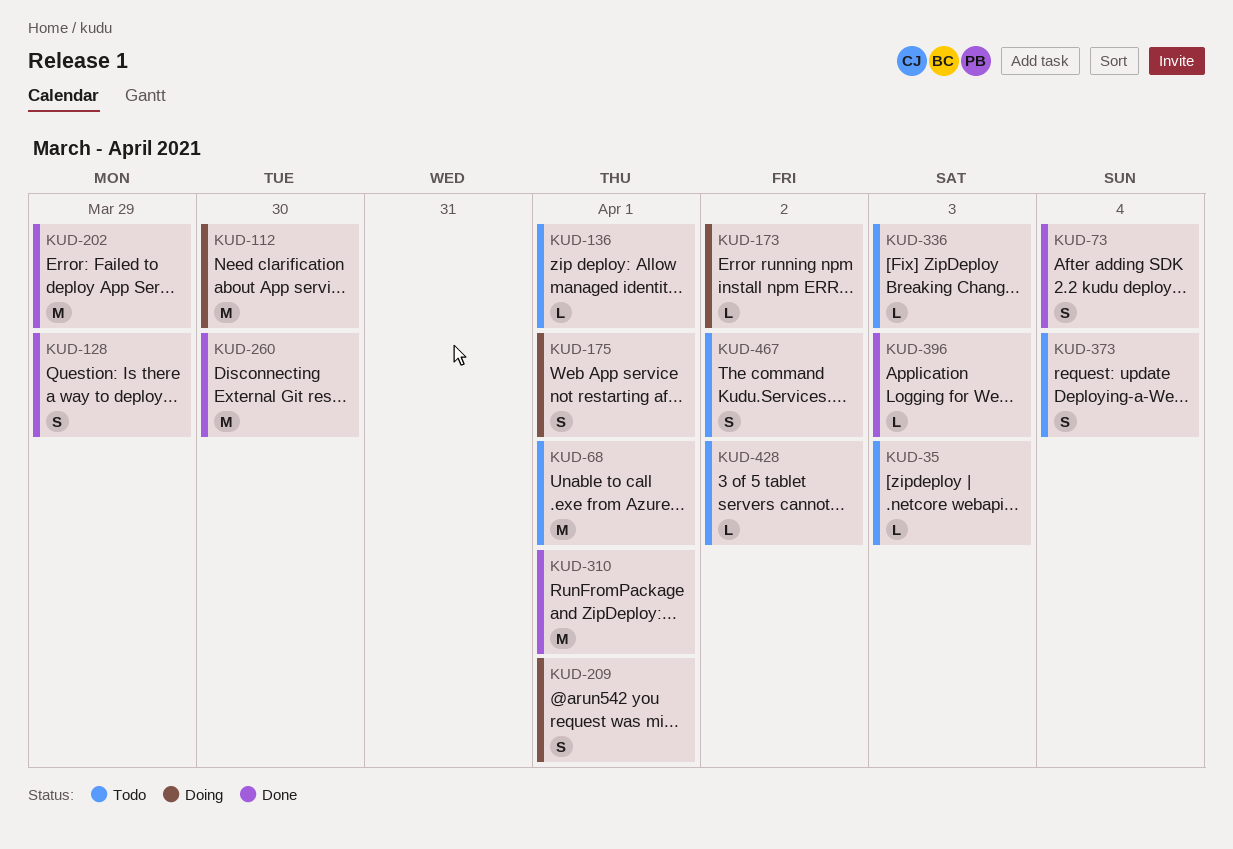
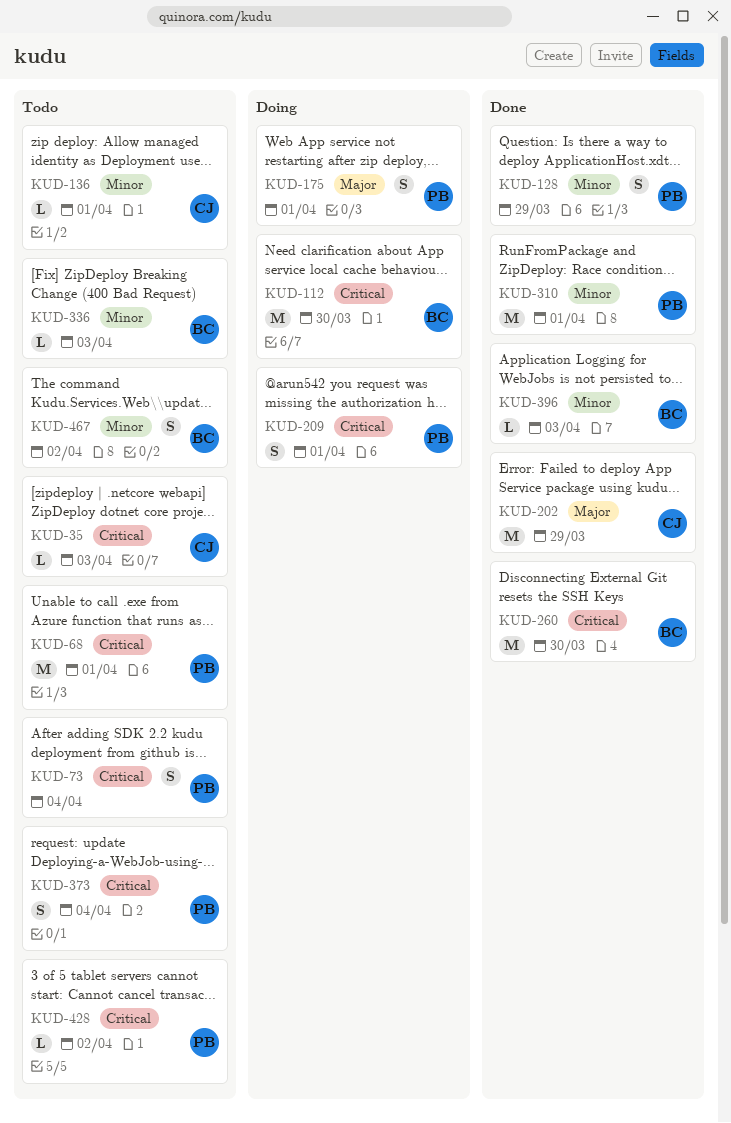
KUD-73, status: Done -> Todo
KUD-173: present -> none

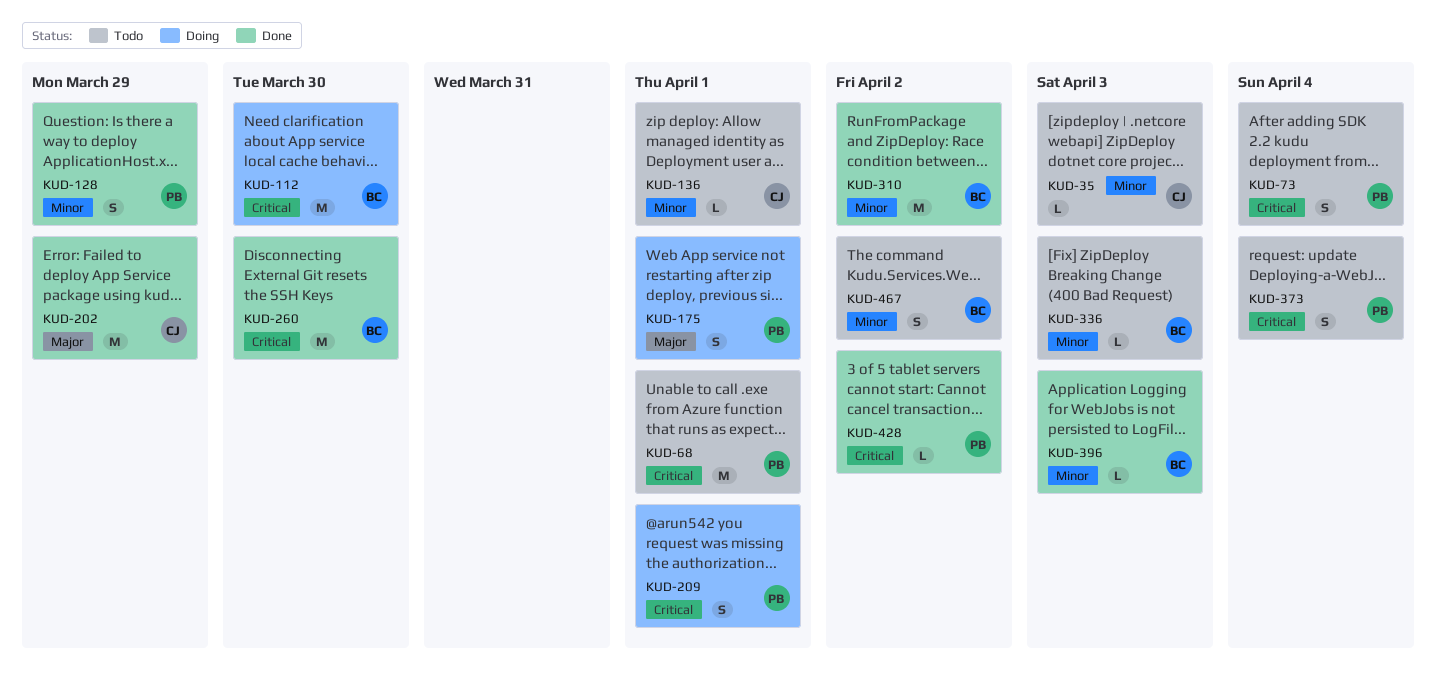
KUD-35, priority: Critical -> Minor
KUD-310, owner: PB -> BC
KUD-310, due: Apr 1 -> Apr 2
KUD-428, status: Todo -> Done

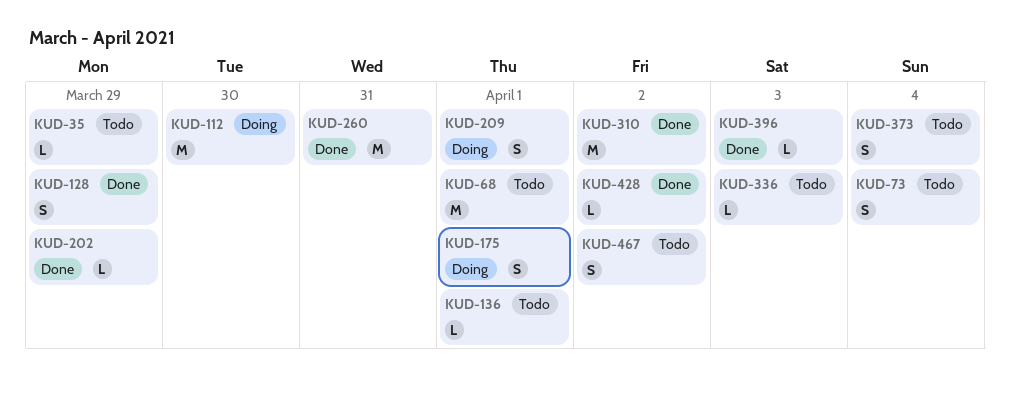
KUD-35, due: Apr 3 -> Mar 29
KUD-202, estimate: M -> L
KUD-260, due: Mar 30 -> Mar 31

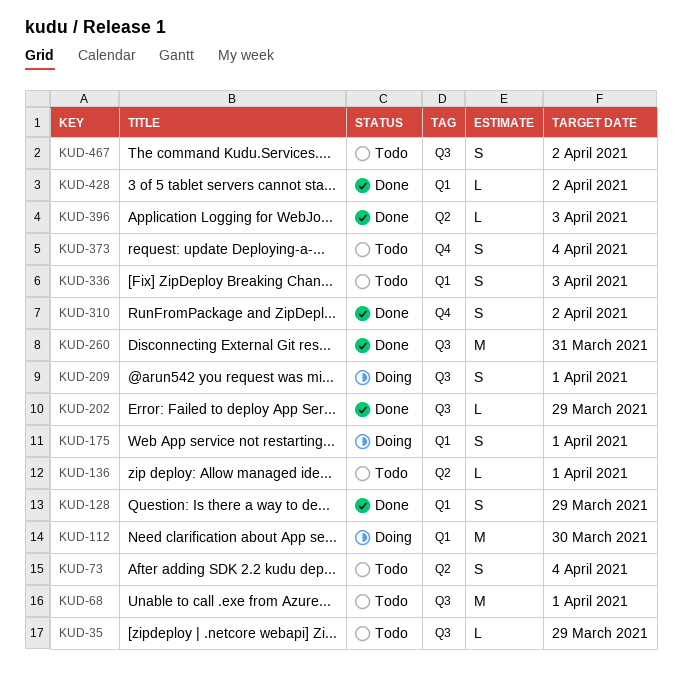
KUD-310, estimate: M -> S
KUD-336, estimate: L -> S

